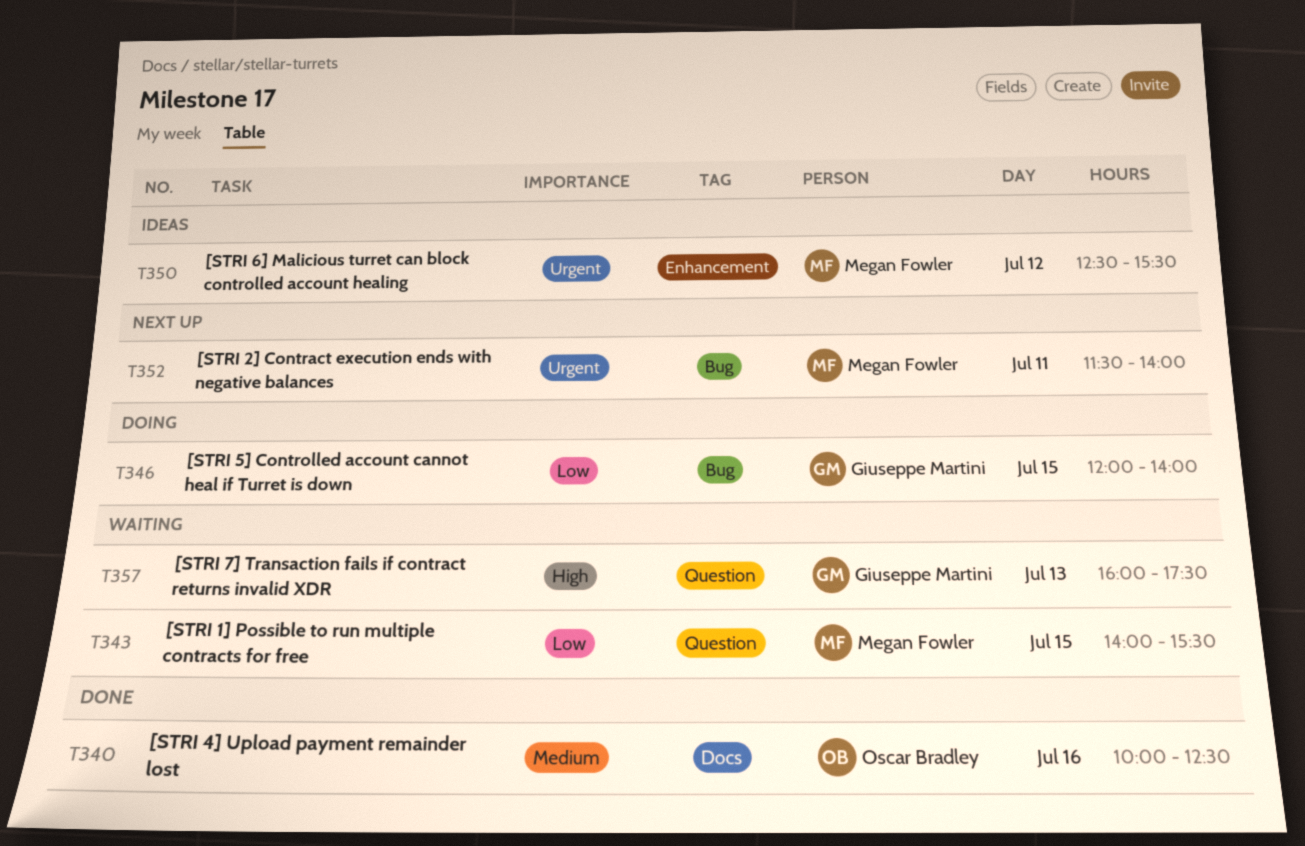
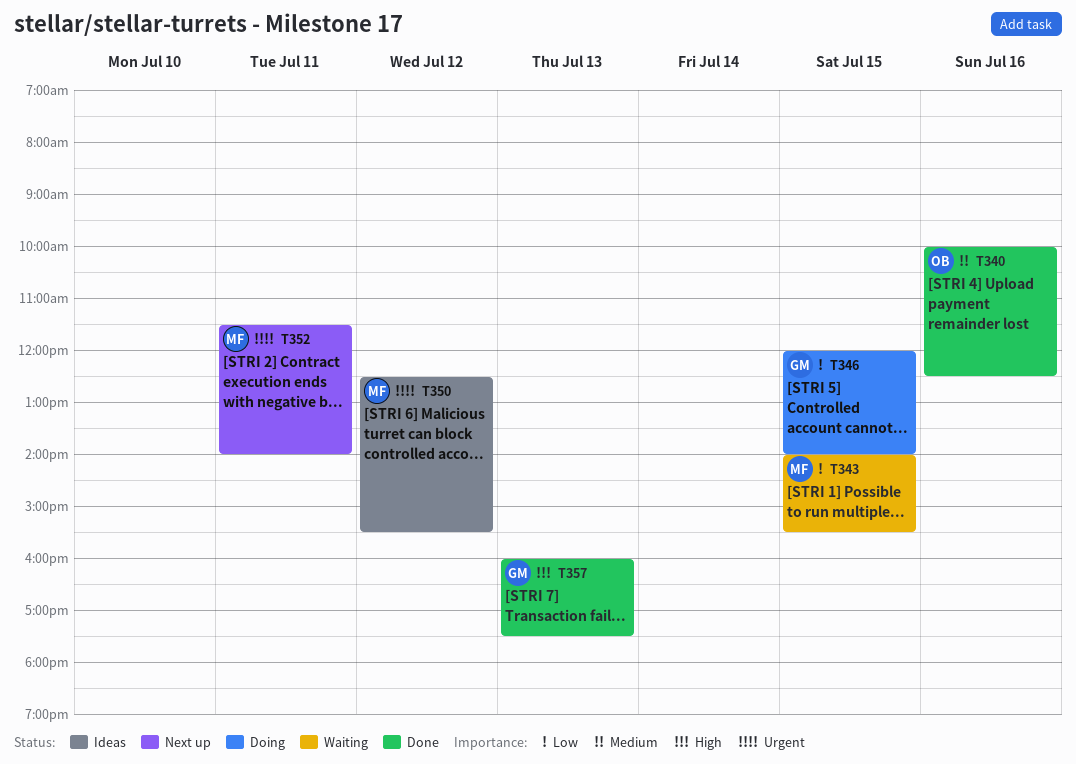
T357, status: Waiting -> Done

